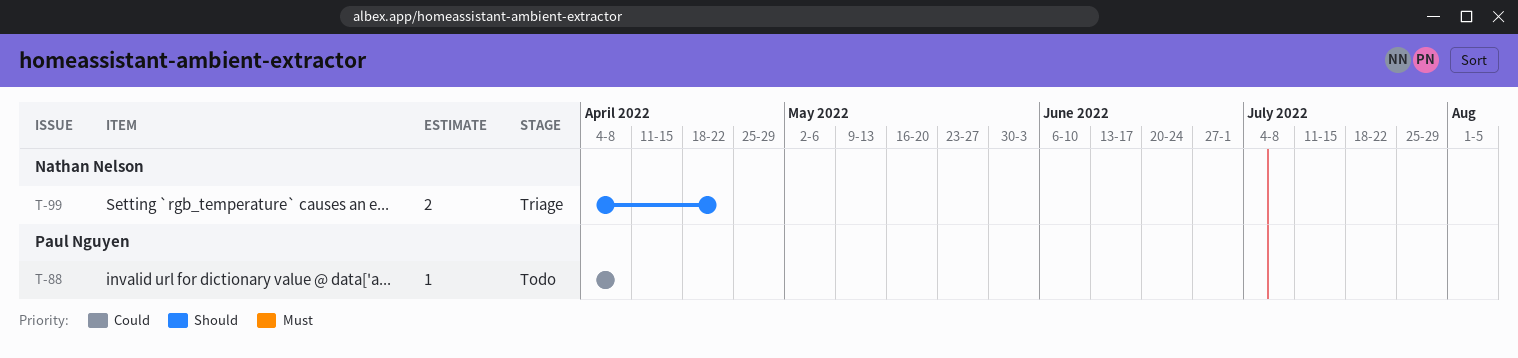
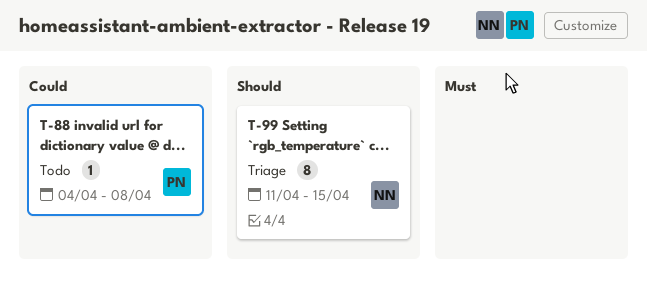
T-99, estimate: 2 -> 8
T-99, start: Apr 4 -> Apr 11
T-99, due: Apr 22 -> Apr 15

